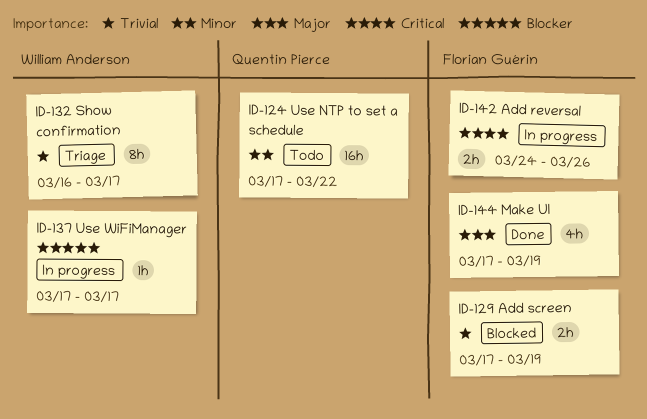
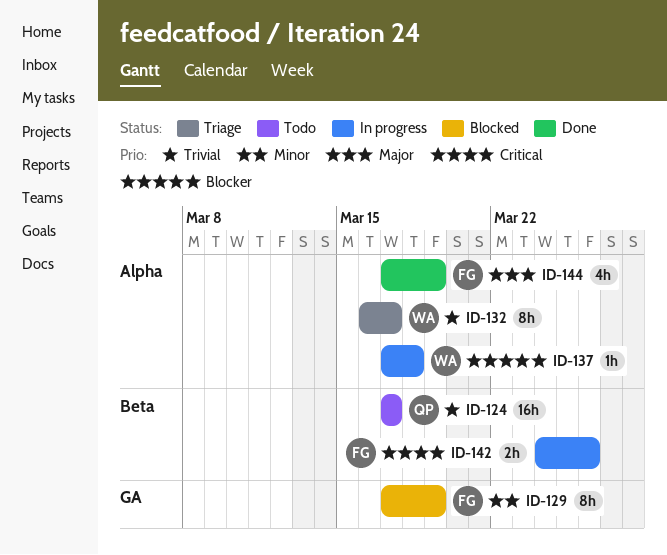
ID-124, priority: Minor -> Trivial
ID-124, due: Mar 22 -> Mar 17
ID-129, priority: Trivial -> Minor
ID-129, estimate: 2h -> 8h
ID-137, due: Mar 17 -> Mar 18

